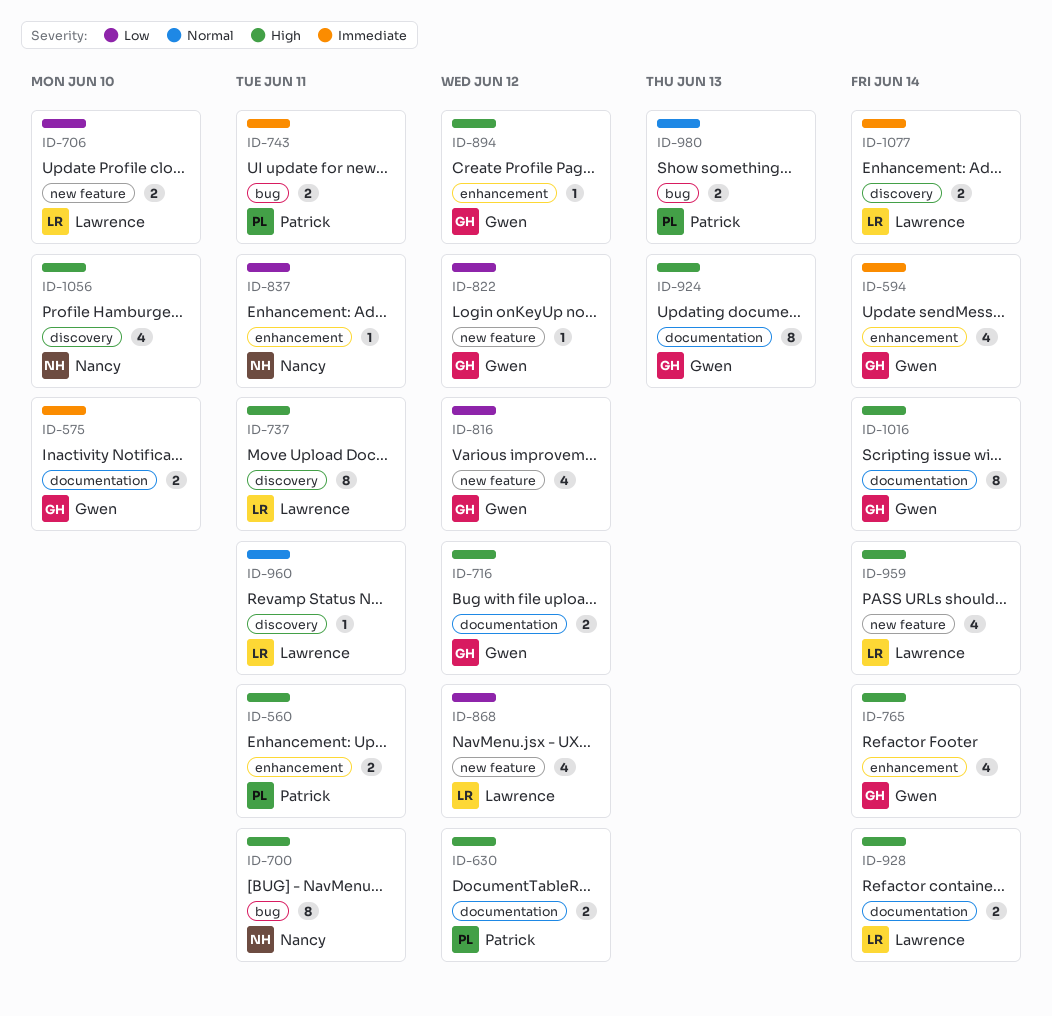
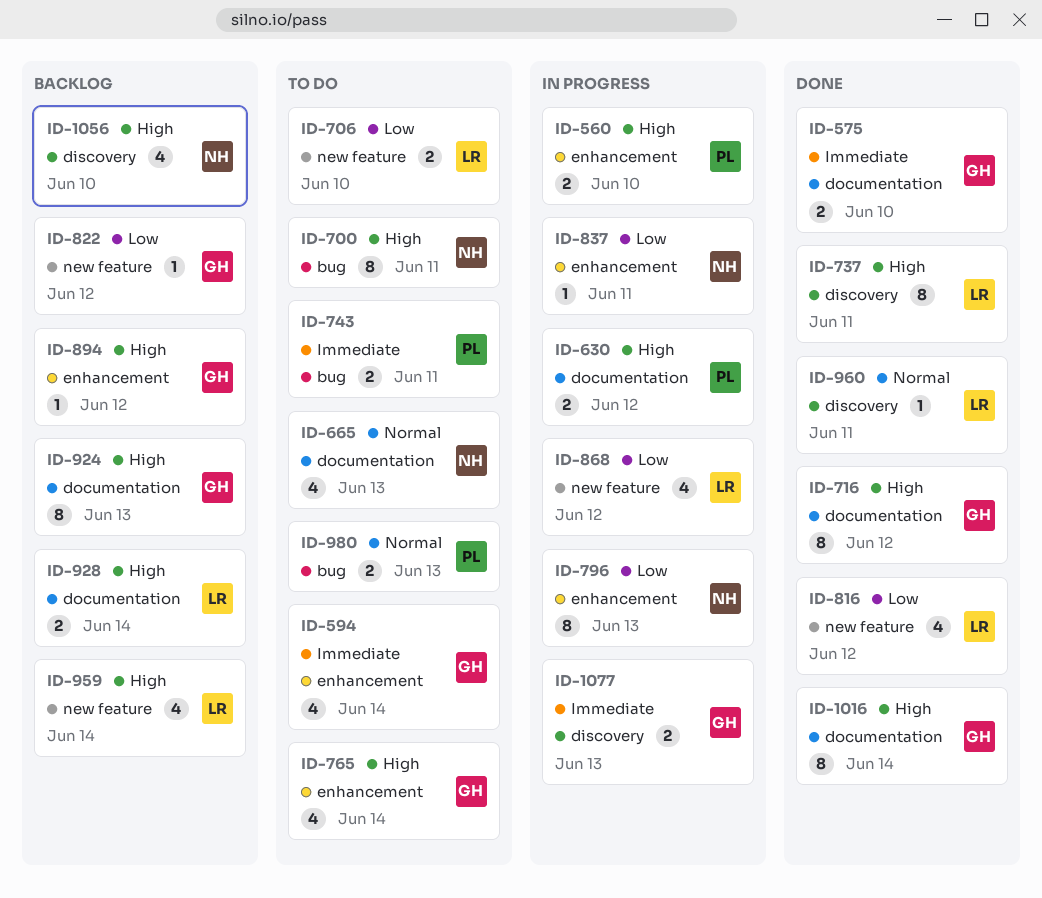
ID-560, due: Jun 11 -> Jun 10
ID-665: none -> present
ID-716, estimate: 2 -> 8
ID-796: none -> present
ID-816, owner: Gwen -> Lawrence
ID-1077, owner: Lawrence -> Gwen
ID-1077, due: Jun 14 -> Jun 13

